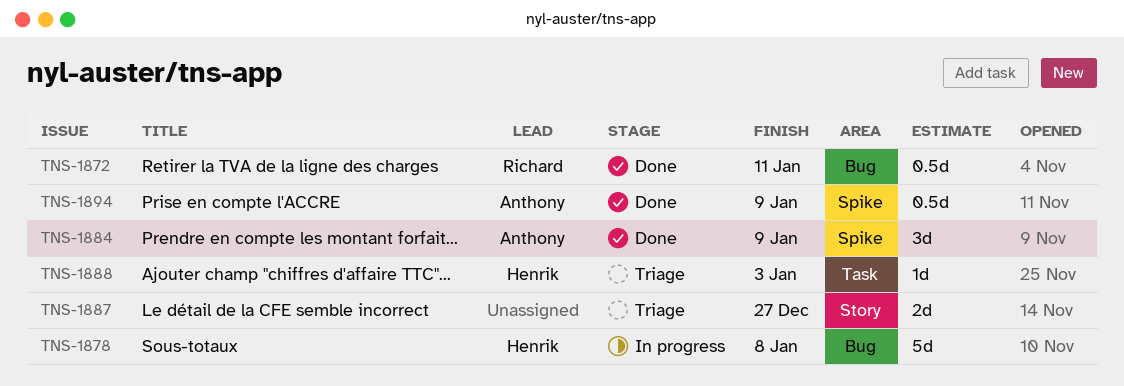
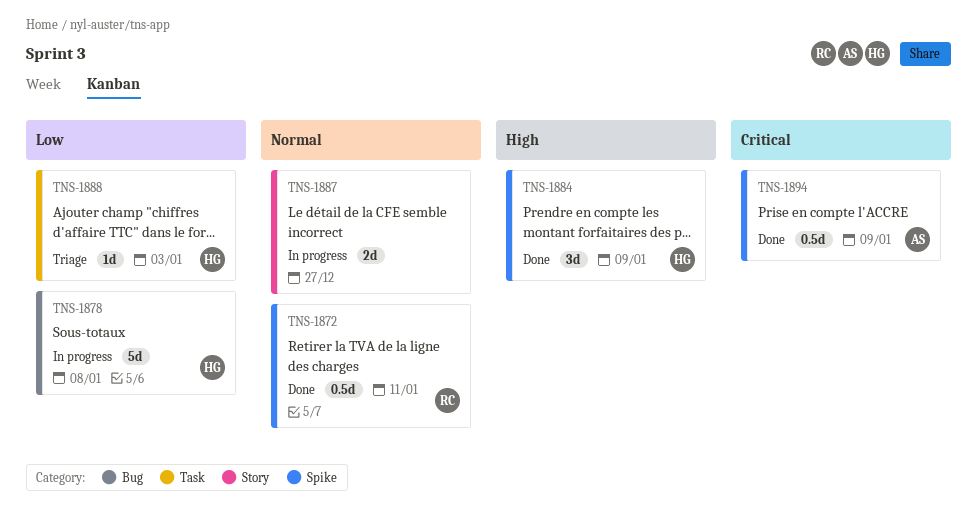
TNS-1872, label: Bug -> Spike
TNS-1884, owner: Anthony -> Henrik
TNS-1887, status: Triage -> In progress

